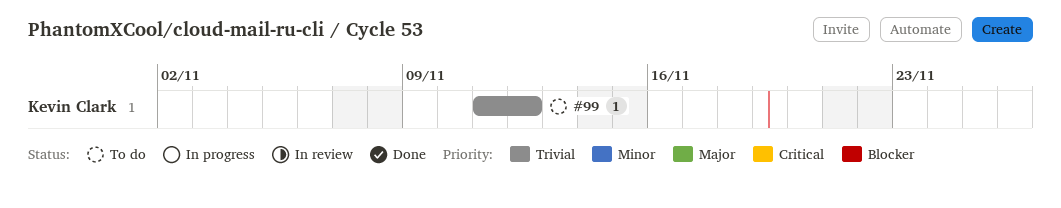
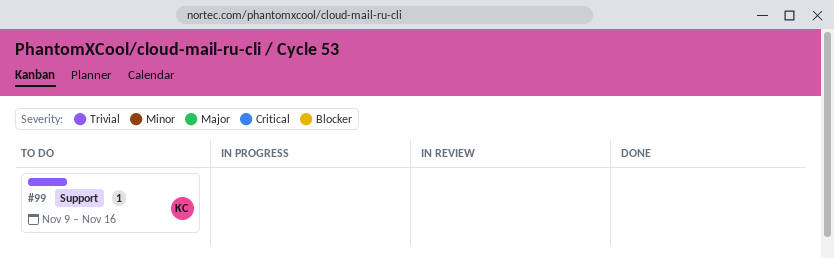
#99, start: Nov 11 -> Nov 9
#99, due: Nov 12 -> Nov 16

